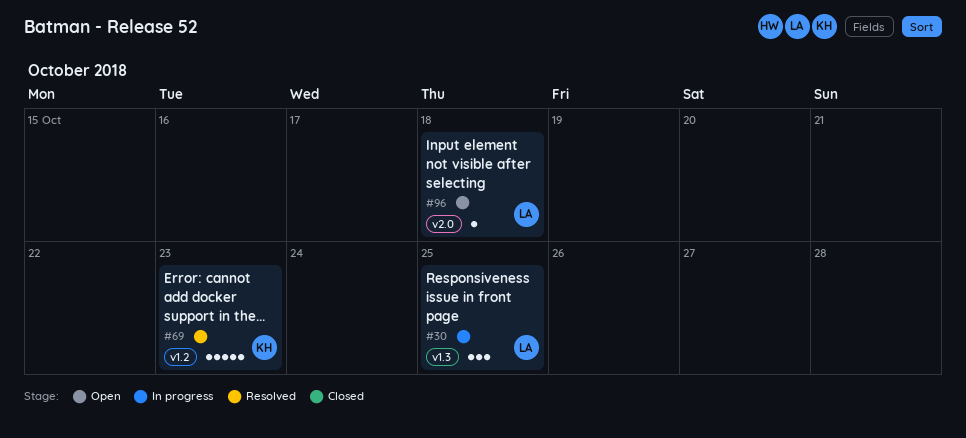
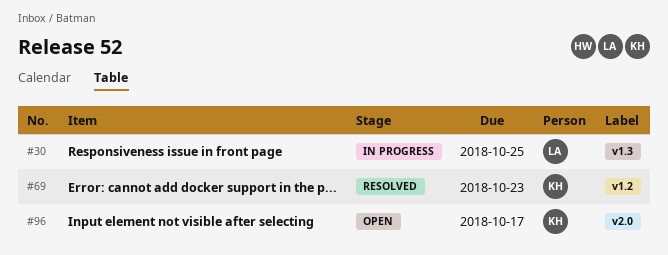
#96, owner: LA -> KH
#96, due: Oct 18 -> Oct 17

